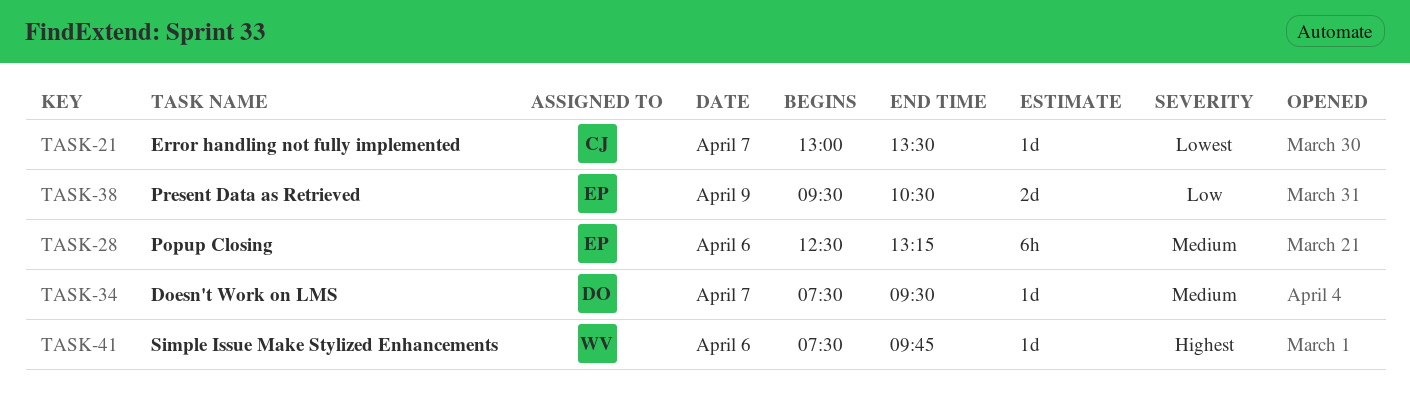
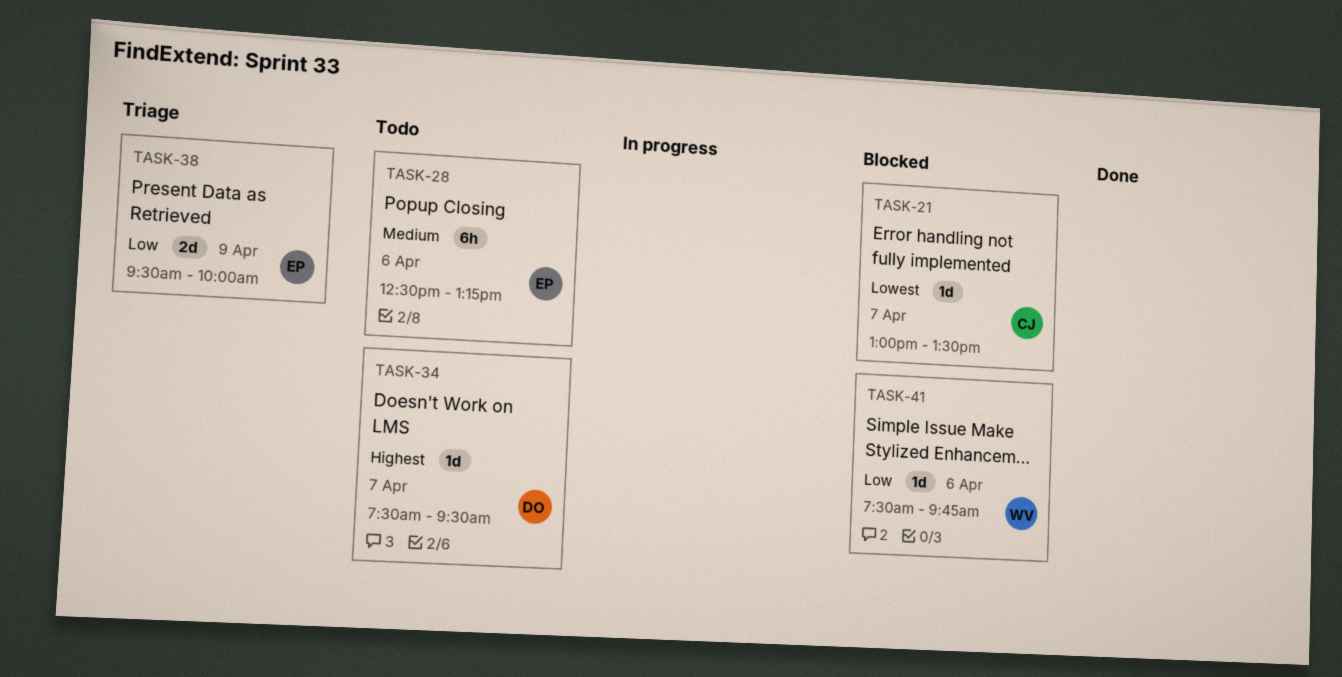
TASK-34, priority: Medium -> Highest
TASK-38, ends: 10:30 -> 10:00
TASK-41, priority: Highest -> Low

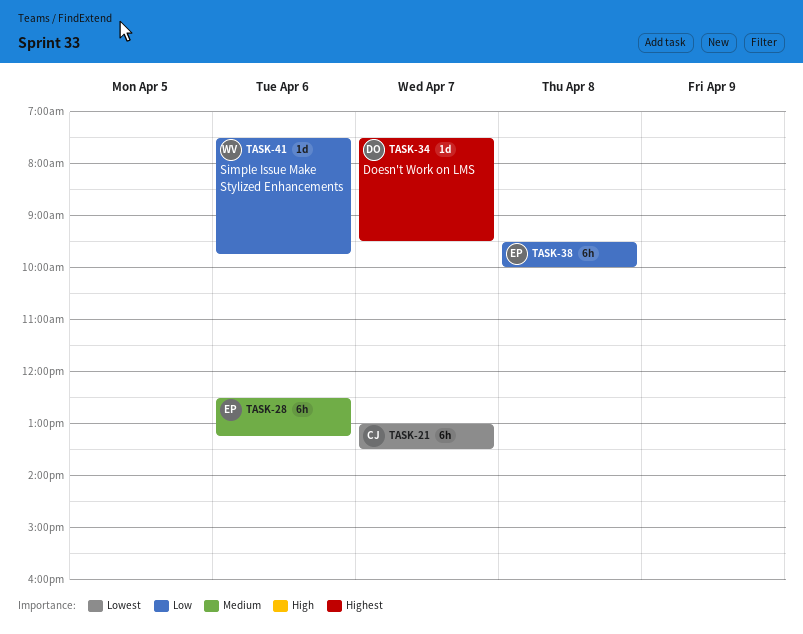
TASK-21, estimate: 1d -> 6h
TASK-38, estimate: 2d -> 6h
TASK-38, day: Apr 9 -> Apr 8

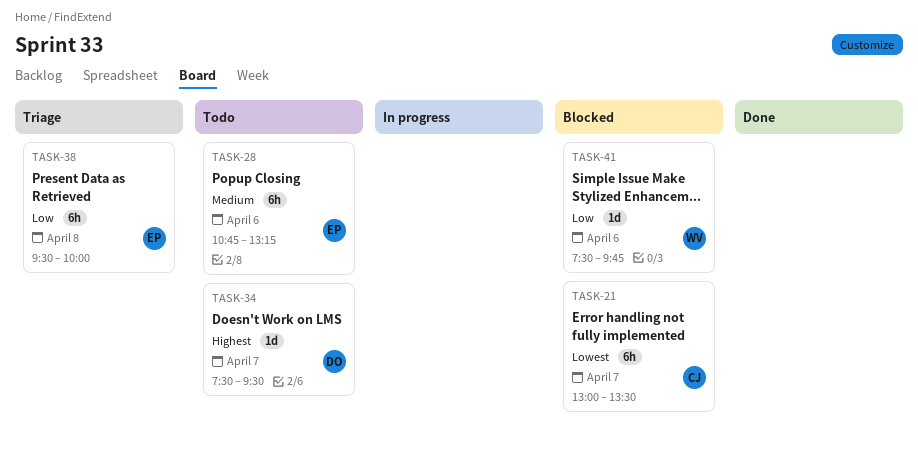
TASK-28, begins: 12:30 -> 10:45

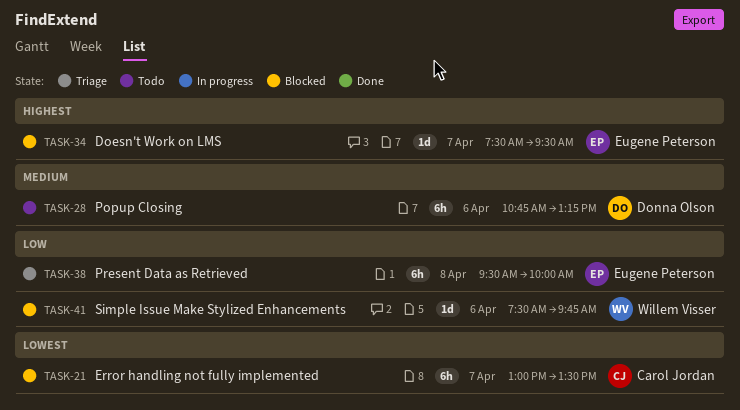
TASK-28, owner: Eugene Peterson -> Donna Olson
TASK-34, status: Todo -> Blocked
TASK-34, owner: Donna Olson -> Eugene Peterson

